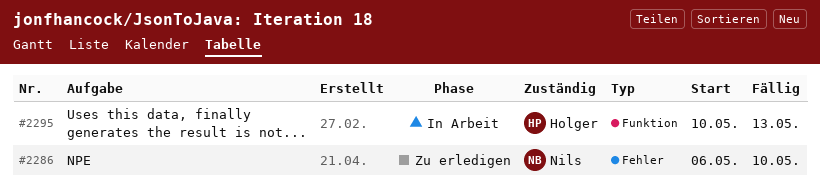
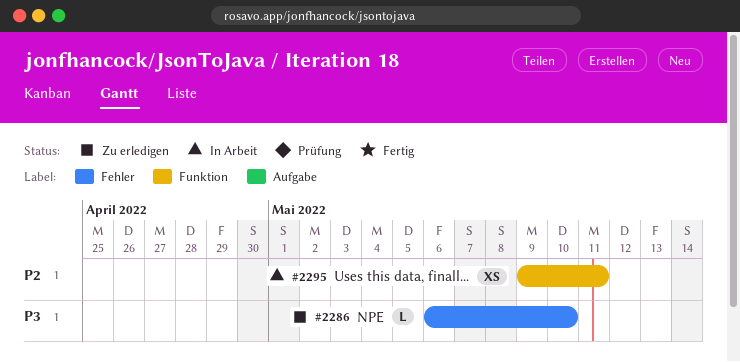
#2295, start: May 10 -> May 9
#2295, due: May 13 -> May 11

